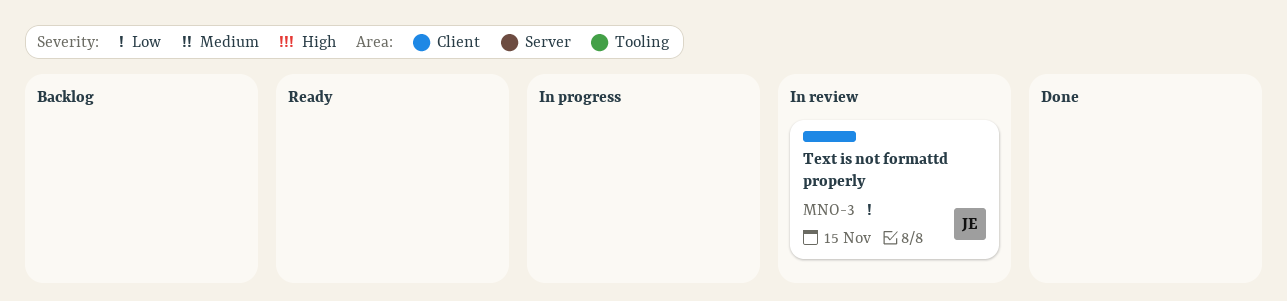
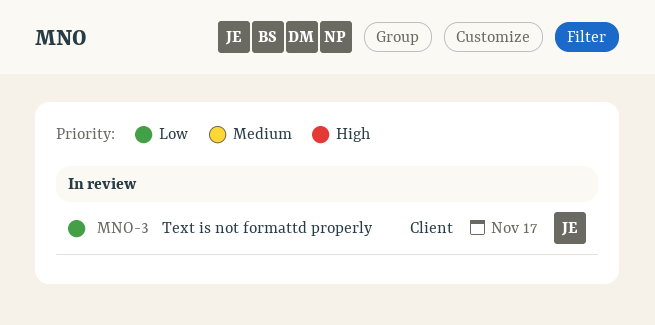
MNO-3, due: Nov 15 -> Nov 17

